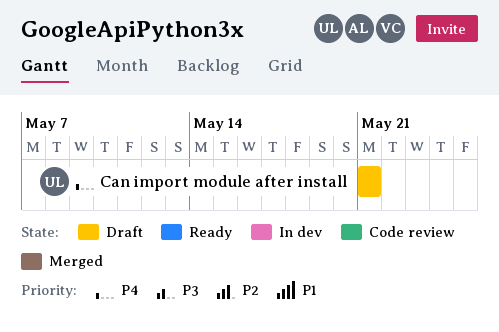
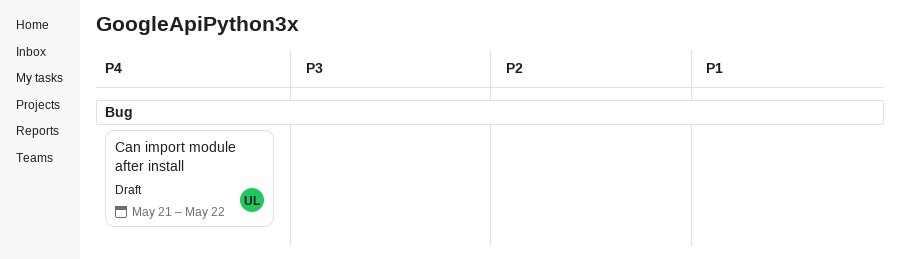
Can import module after install, due: May 21 -> May 22

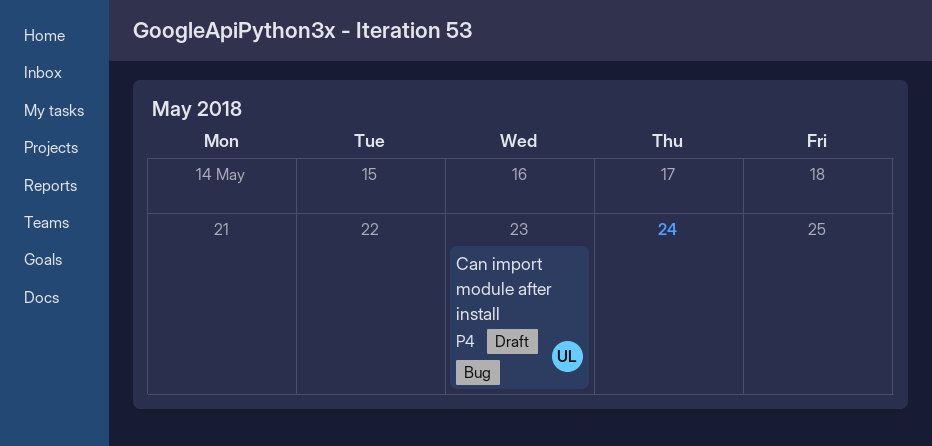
Can import module after install, due: May 22 -> May 23

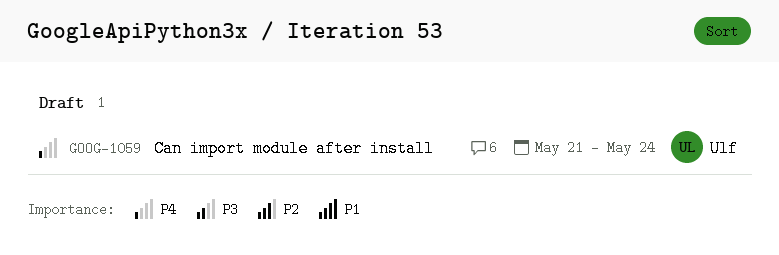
Can import module after install, due: May 23 -> May 24

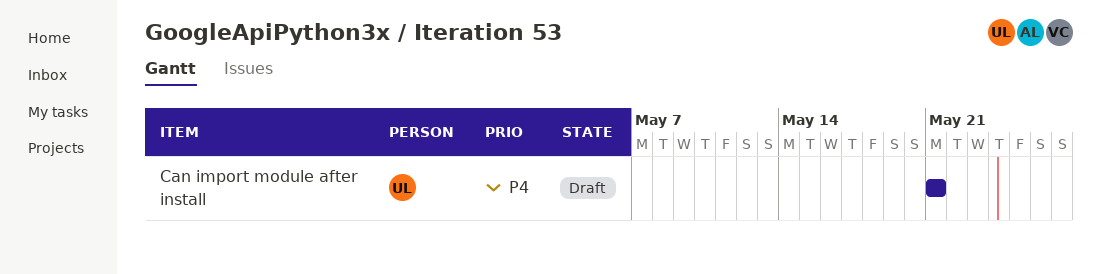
Can import module after install, due: May 24 -> May 21

